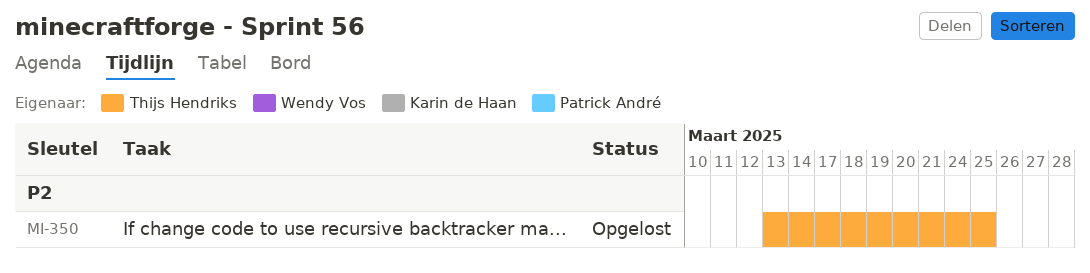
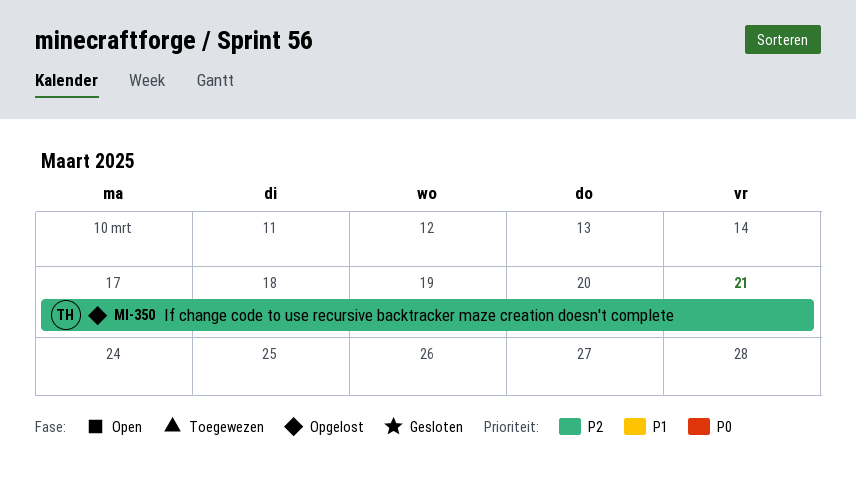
MI-350, start: Mar 13 -> Mar 17
MI-350, due: Mar 25 -> Mar 21

